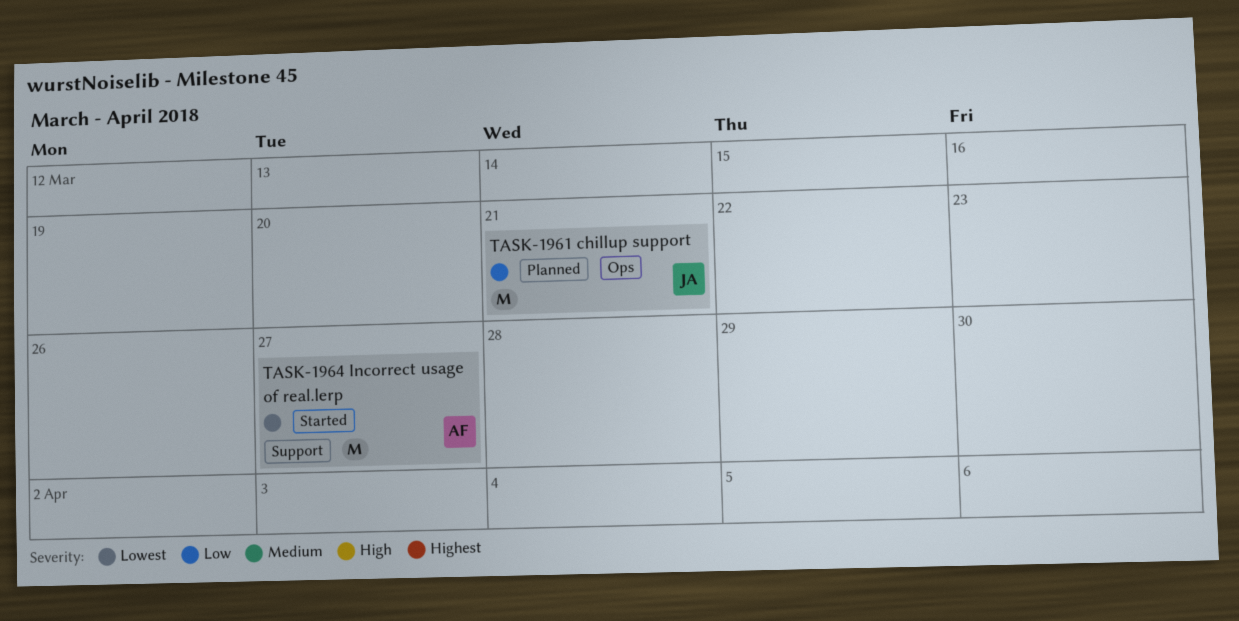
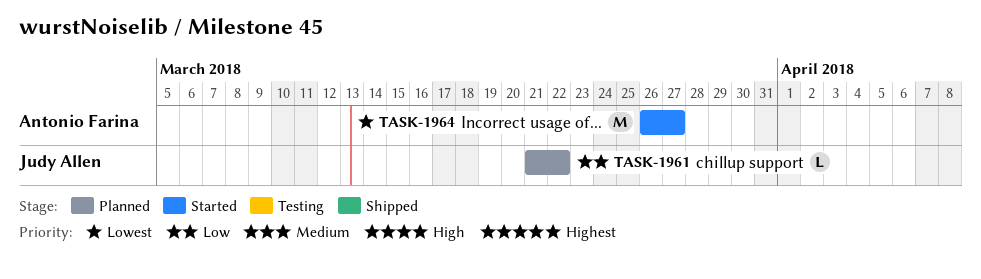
TASK-1961, estimate: M -> L
TASK-1961, due: Mar 21 -> Mar 22

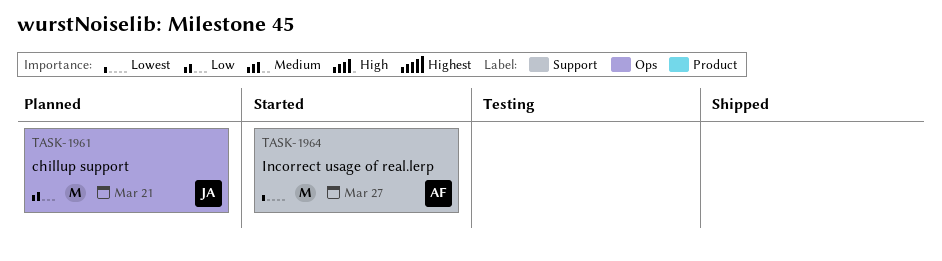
TASK-1961, estimate: L -> M
TASK-1961, due: Mar 22 -> Mar 21

